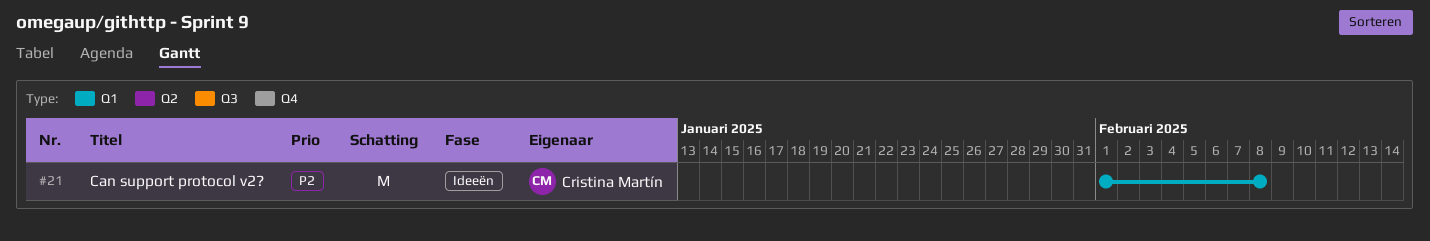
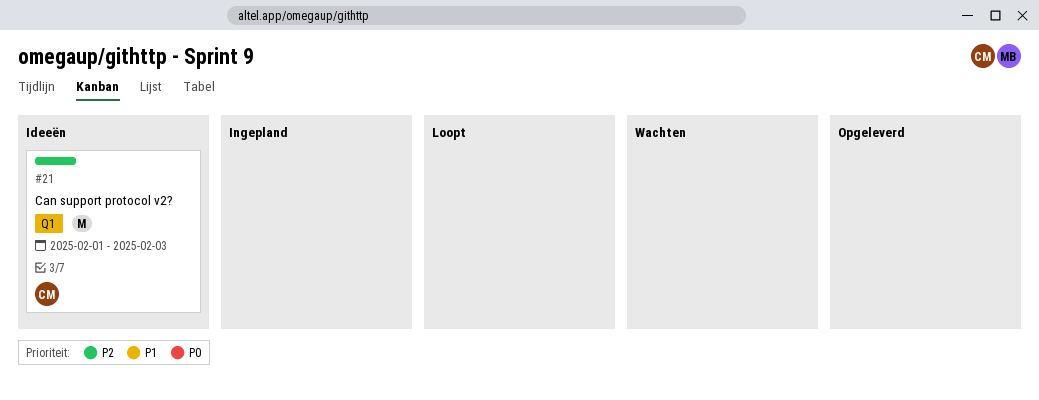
#21, due: Feb 8 -> Feb 3

